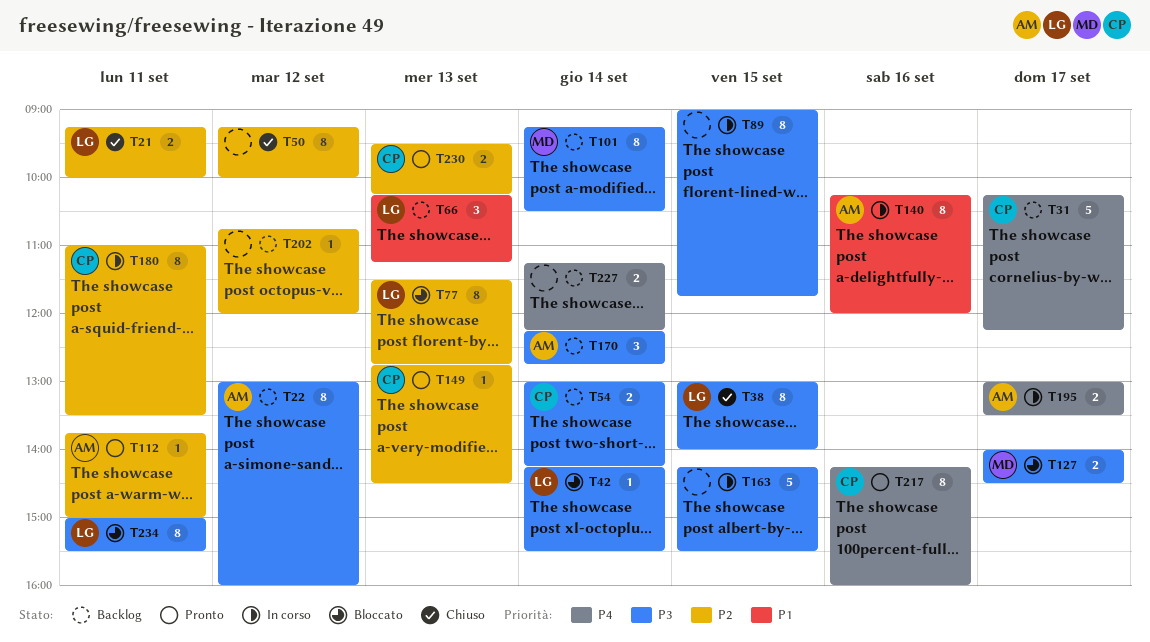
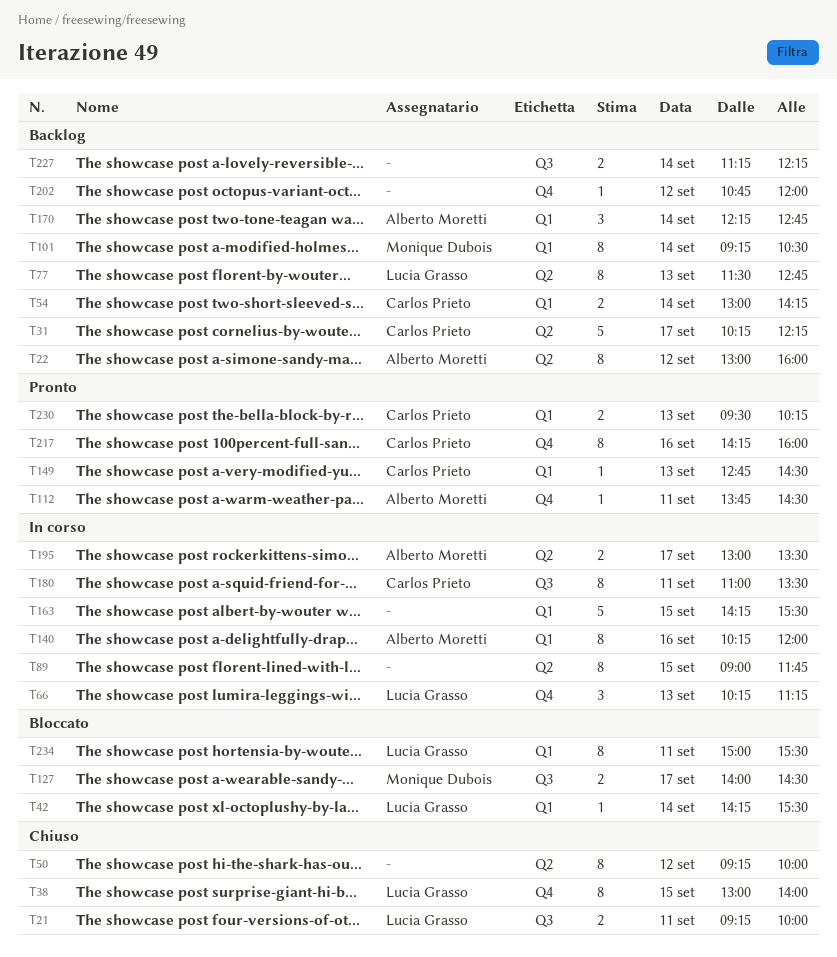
T66, status: Backlog -> In corso
T77, status: Bloccato -> Backlog
T112, ends: 15:00 -> 14:30

